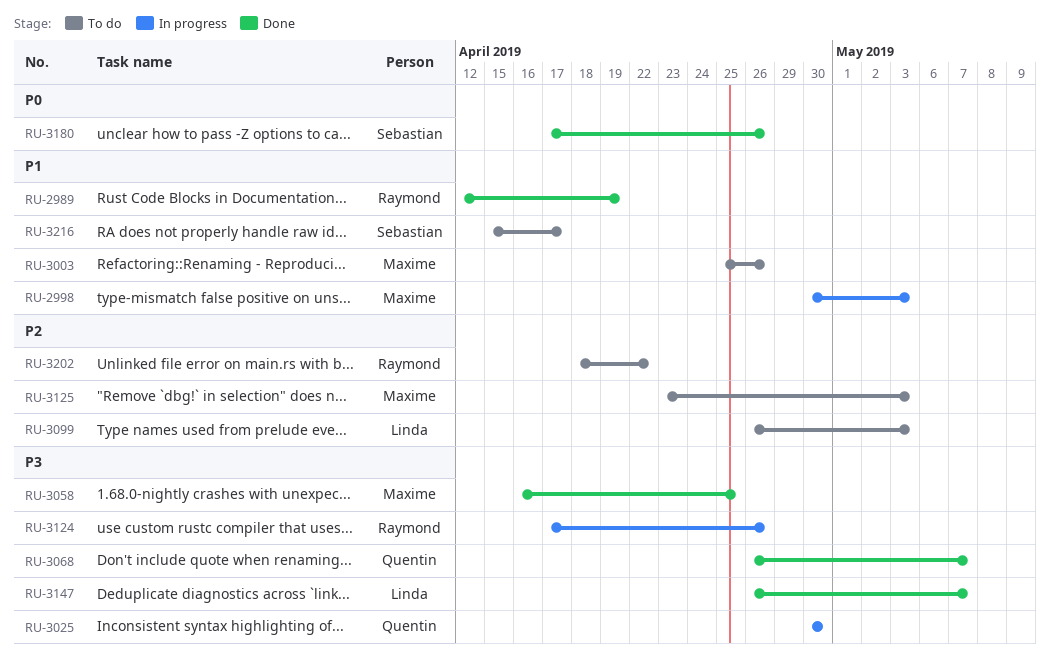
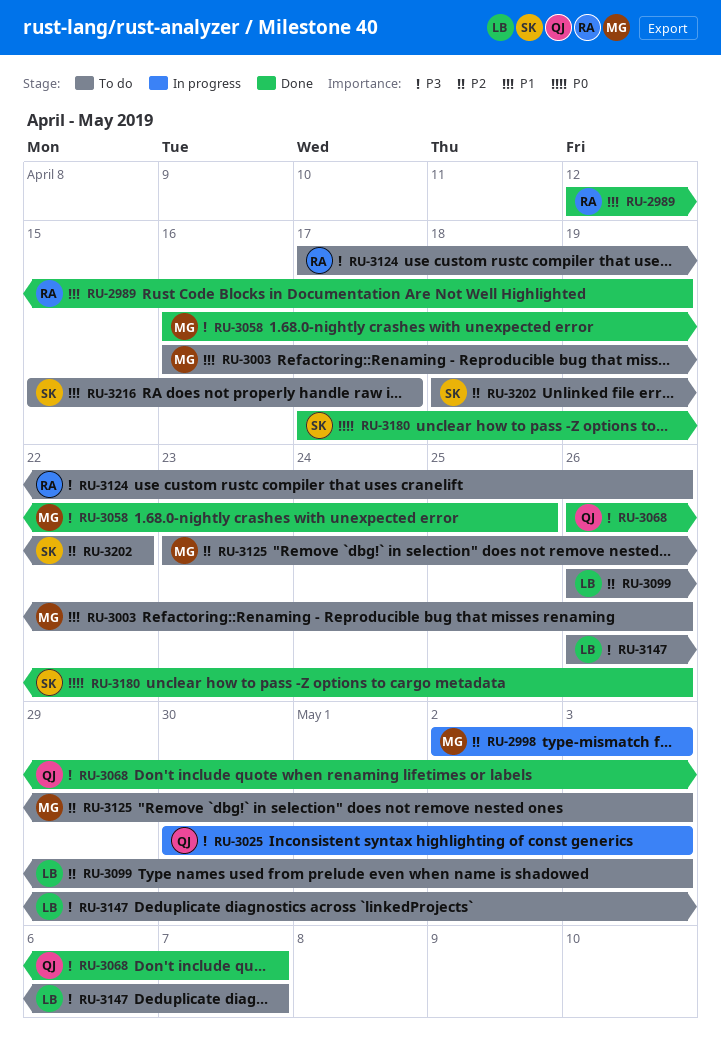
RU-2998, priority: P1 -> P2
RU-2998, start: Apr 30 -> May 2
RU-3003, start: Apr 25 -> Apr 16
RU-3025, due: Apr 30 -> May 3
RU-3124, status: In progress -> To do
RU-3147, status: Done -> To do
RU-3202, owner: Raymond -> Sebastian

